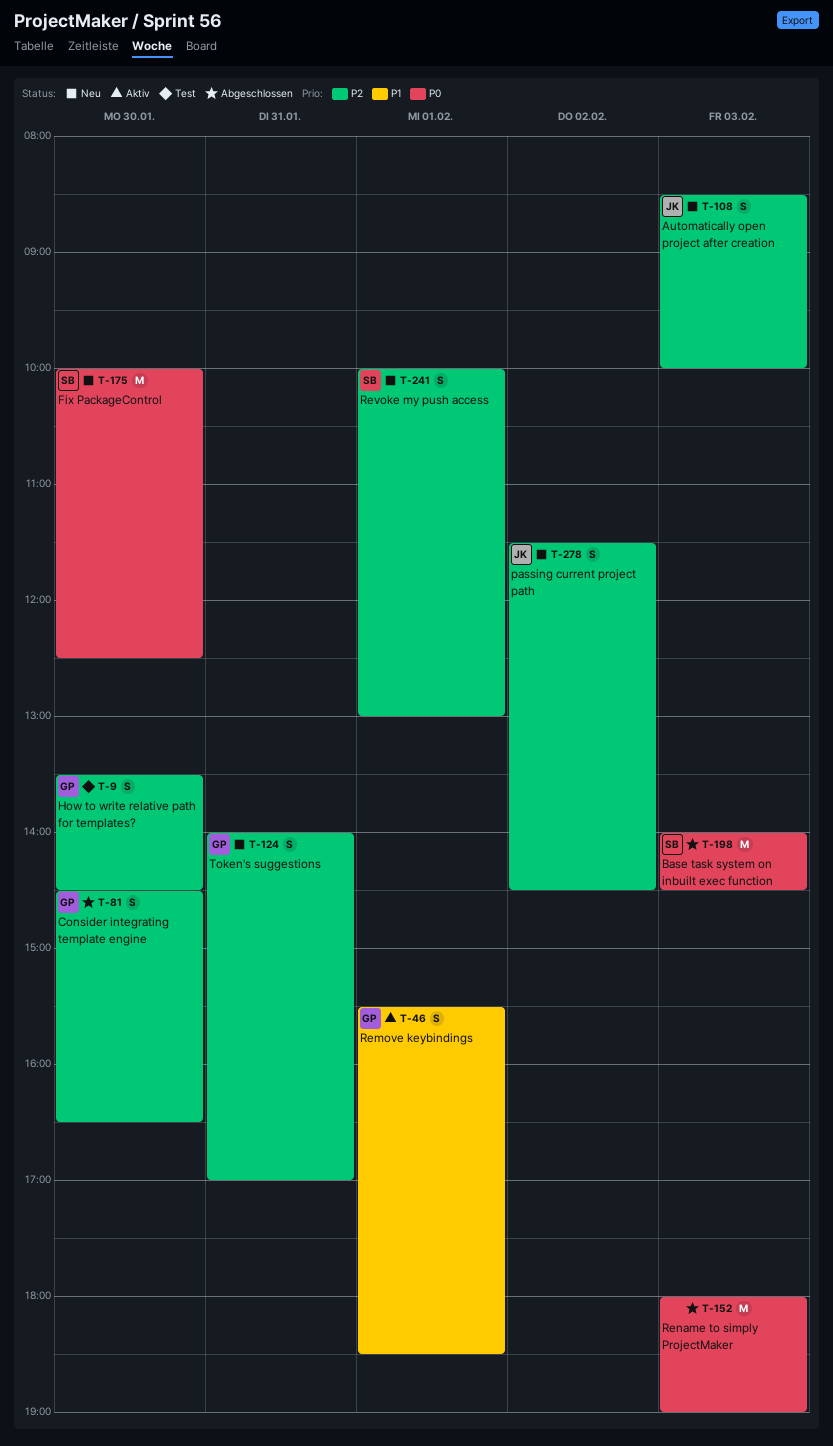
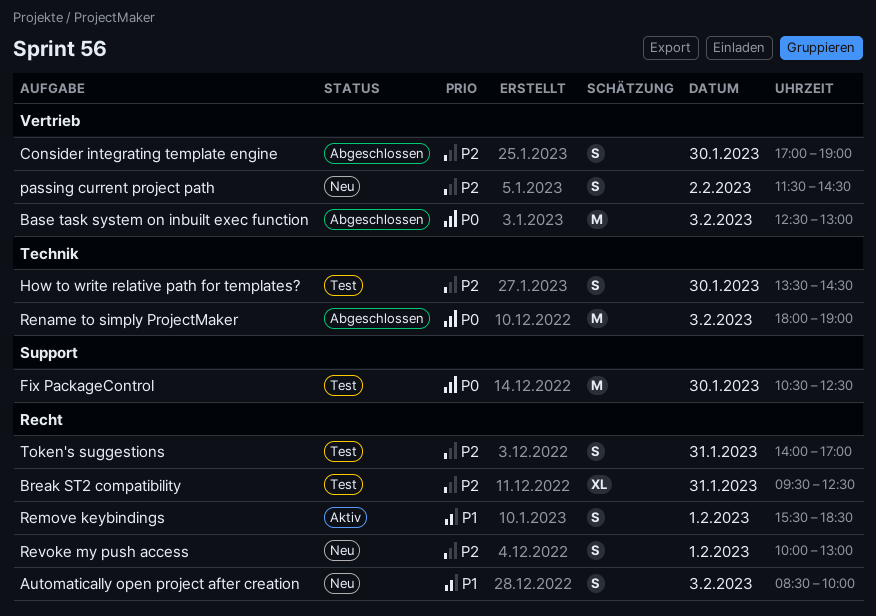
Automatically open project after creation, priority: P2 -> P1
Base task system on inbuilt exec function, begins: 14:00 -> 12:30
Base task system on inbuilt exec function, ends: 14:30 -> 13:00
Break ST2 compatibility: none -> present
Consider integrating template engine, begins: 14:30 -> 17:00
Consider integrating template engine, ends: 16:30 -> 19:00
Fix PackageControl, status: Neu -> Test
Fix PackageControl, begins: 10:00 -> 10:30
Token's suggestions, status: Neu -> Test

